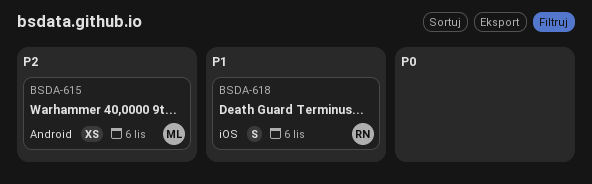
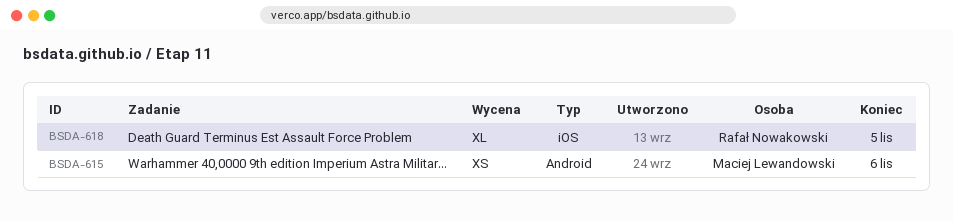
BSDA-618, estimate: S -> XL
BSDA-618, due: Nov 6 -> Nov 5

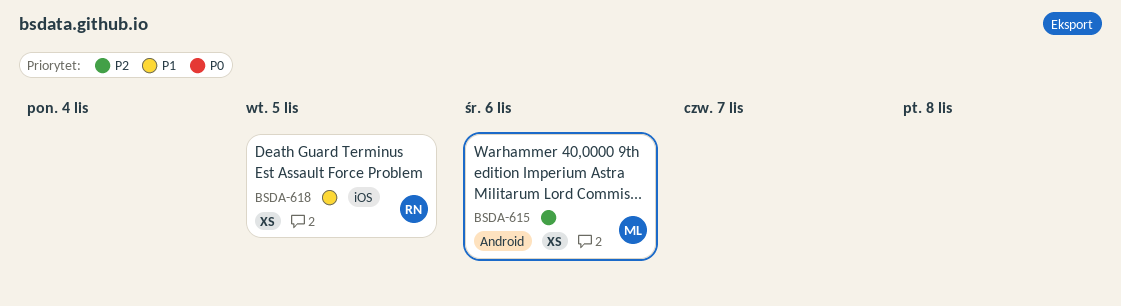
BSDA-618, estimate: XL -> XS

